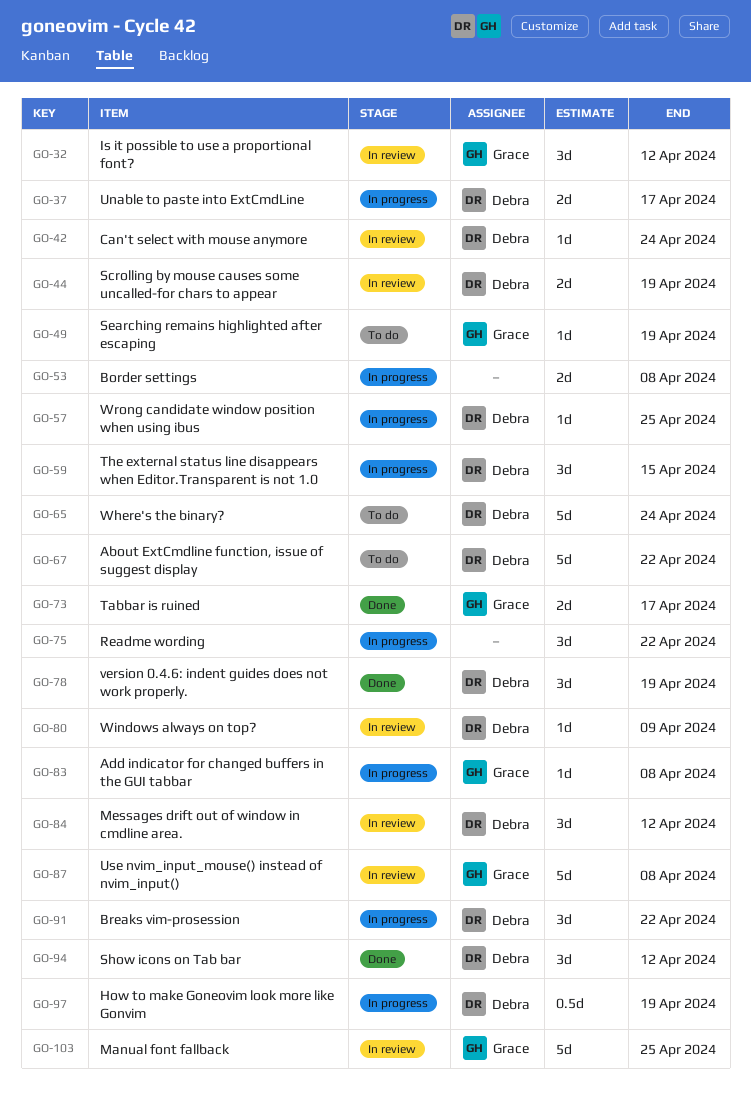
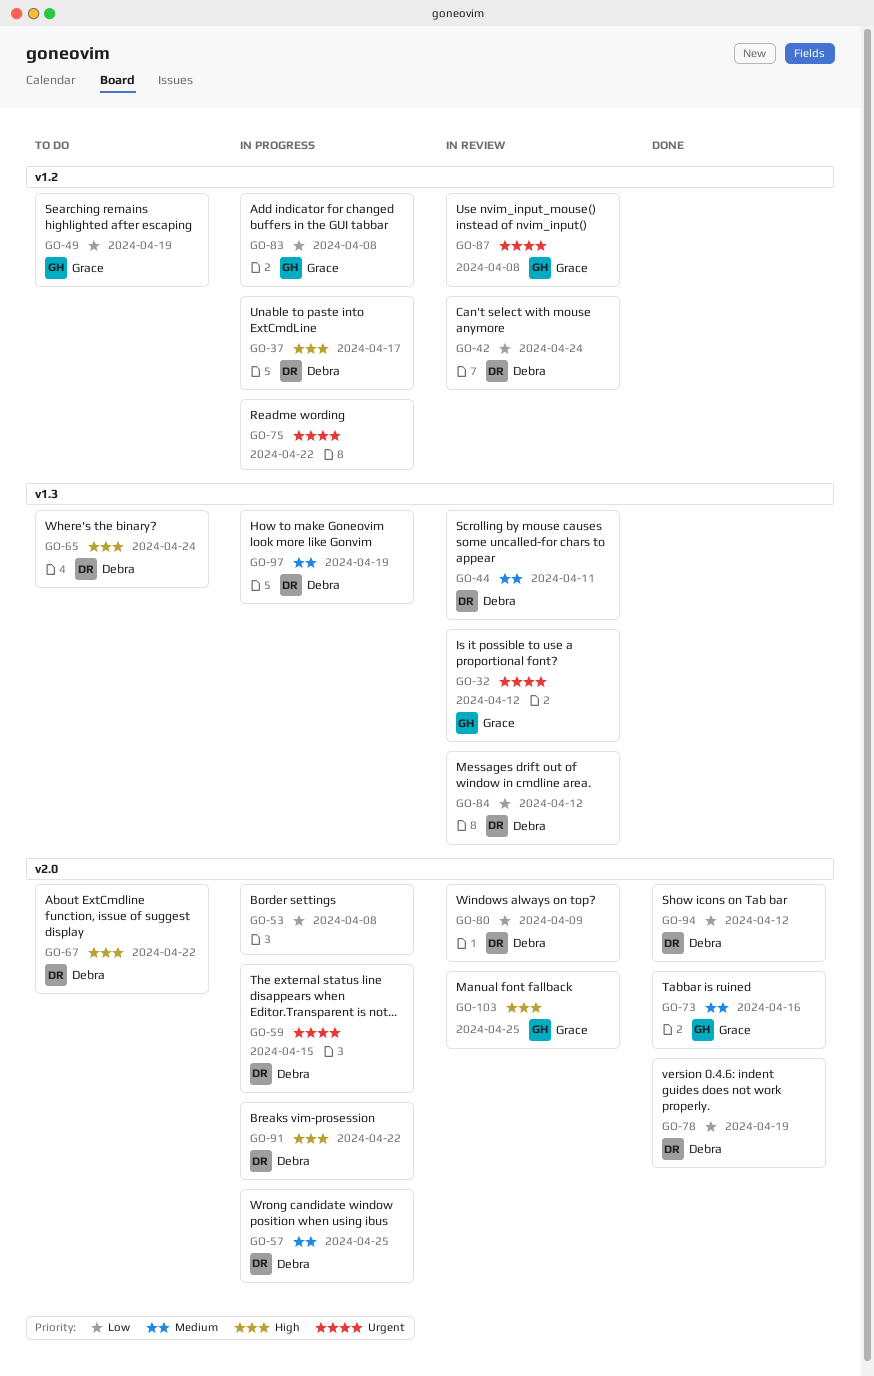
GO-44, due: Apr 19 -> Apr 11
GO-73, due: Apr 17 -> Apr 16

